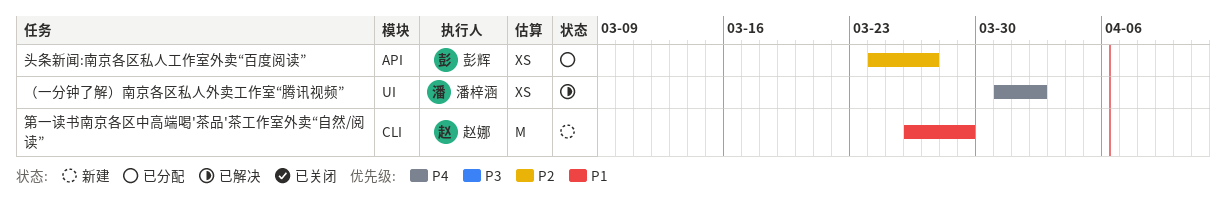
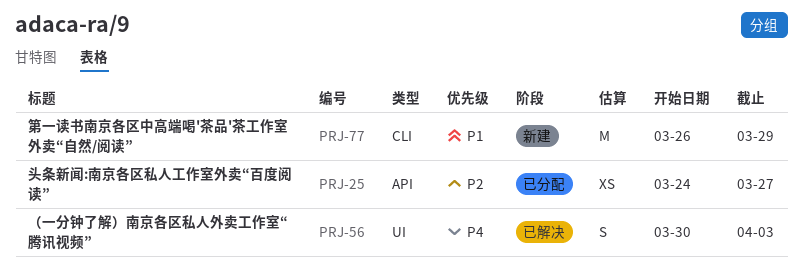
（一分钟了解）南京各区私人外卖工作室“腾讯视频”, estimate: XS -> S
（一分钟了解）南京各区私人外卖工作室“腾讯视频”, start: Mar 31 -> Mar 30
（一分钟了解）南京各区私人外卖工作室“腾讯视频”, due: Apr 2 -> Apr 3

